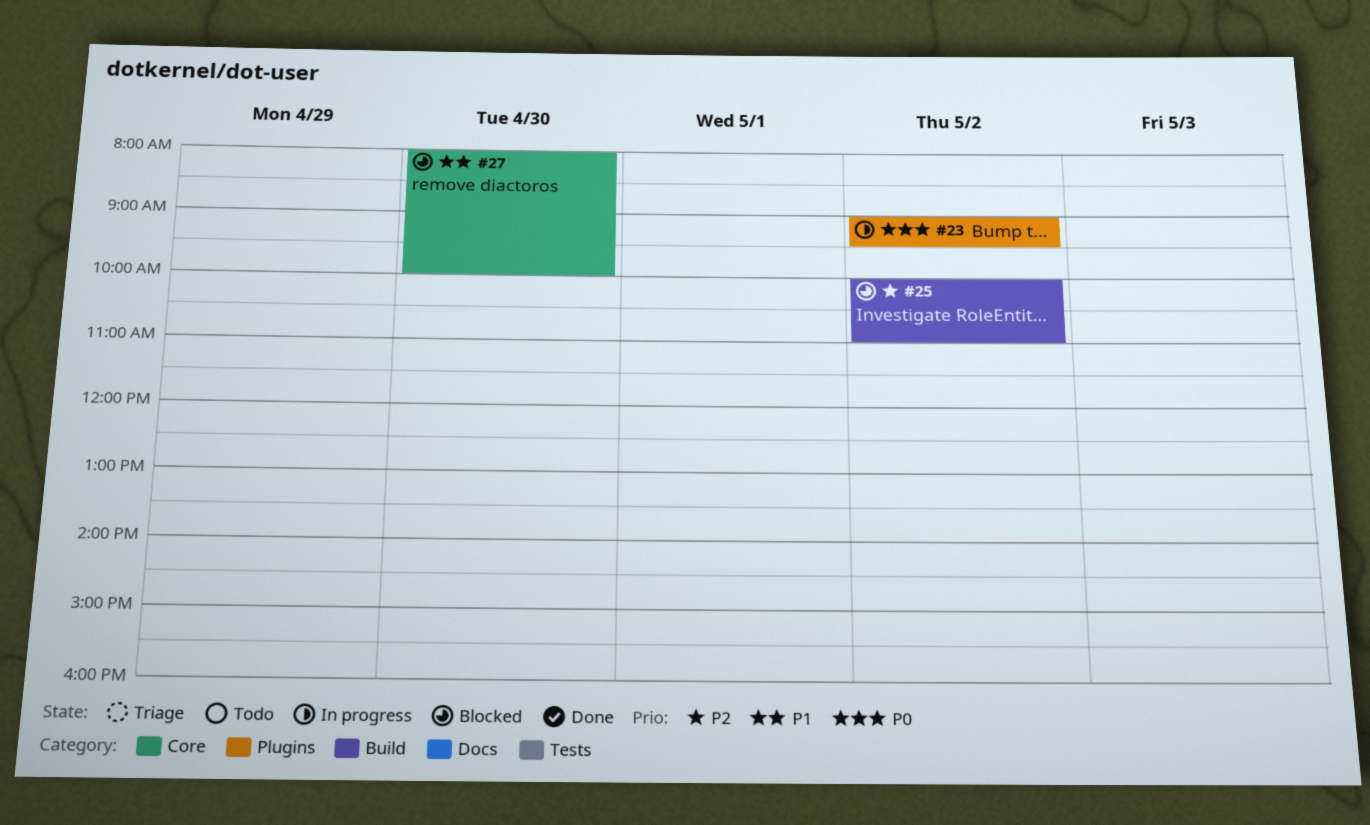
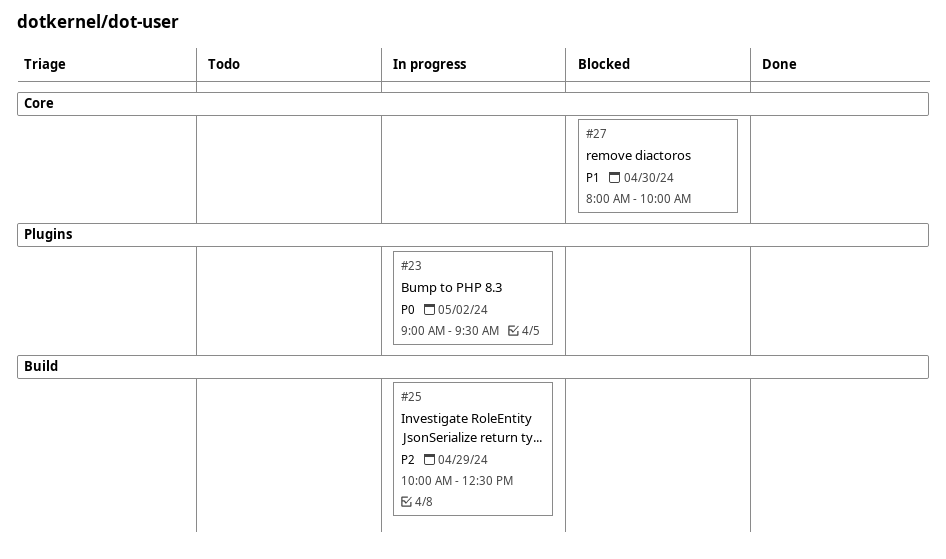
#25, status: Blocked -> In progress
#25, day: May 2 -> Apr 29
#25, ends: 11:00 -> 12:30

